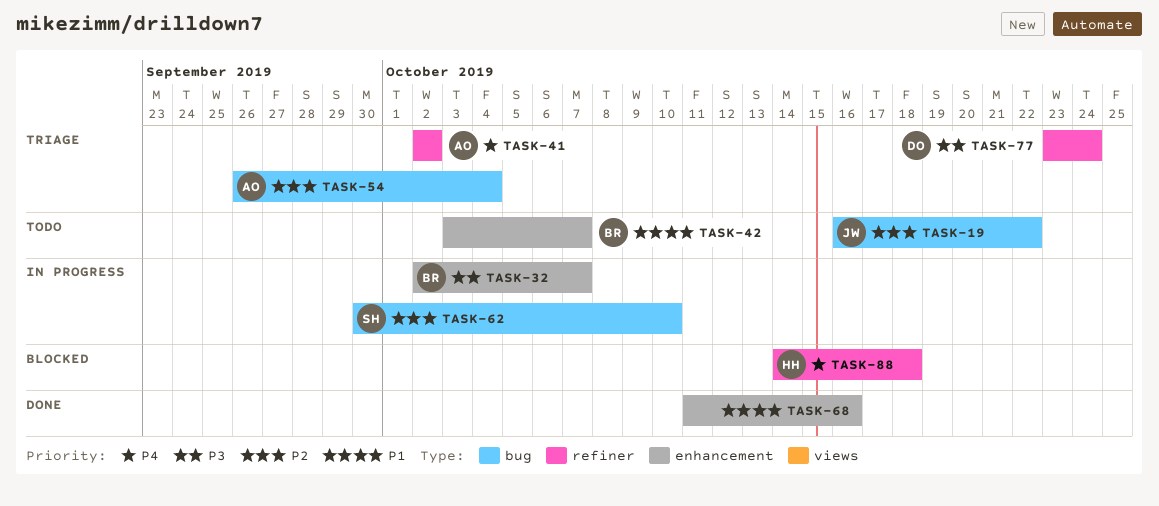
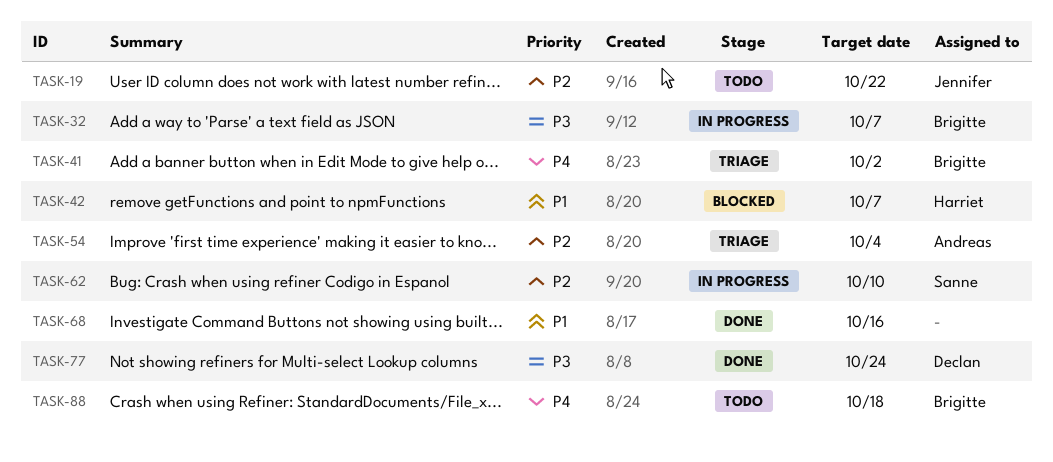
TASK-41, owner: Andreas -> Brigitte
TASK-42, status: Todo -> Blocked
TASK-42, owner: Brigitte -> Harriet
TASK-77, status: Triage -> Done
TASK-88, status: Blocked -> Todo
TASK-88, owner: Harriet -> Brigitte

